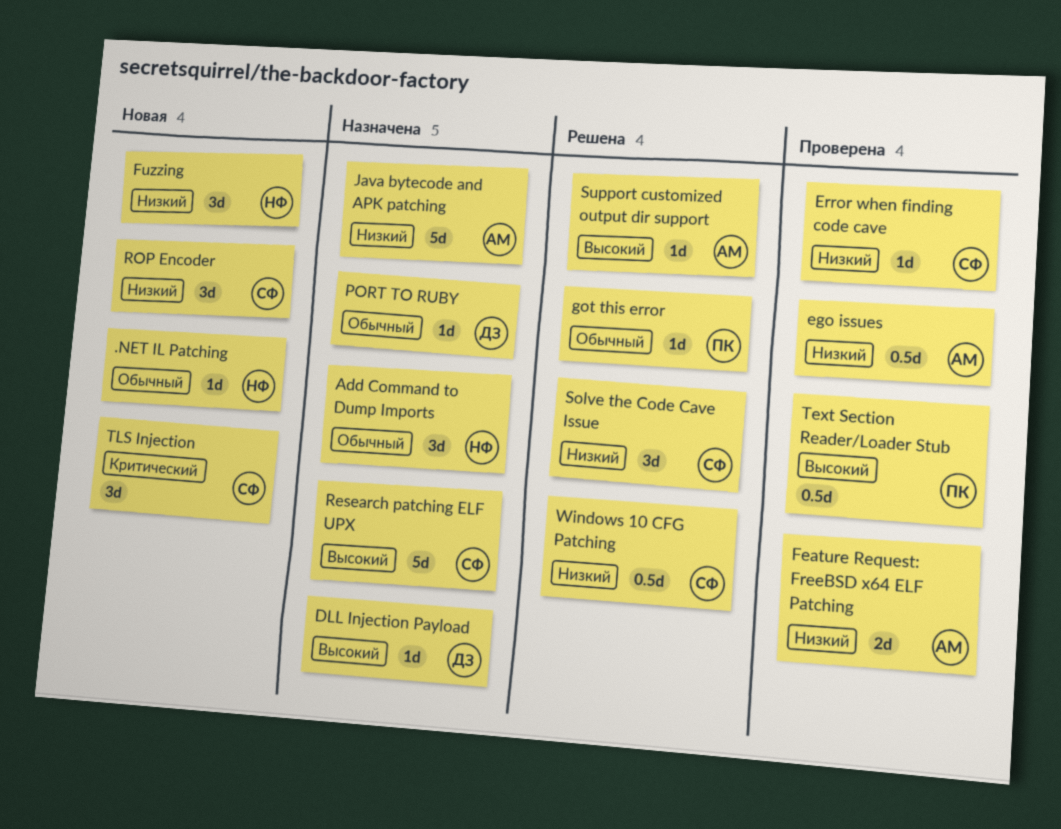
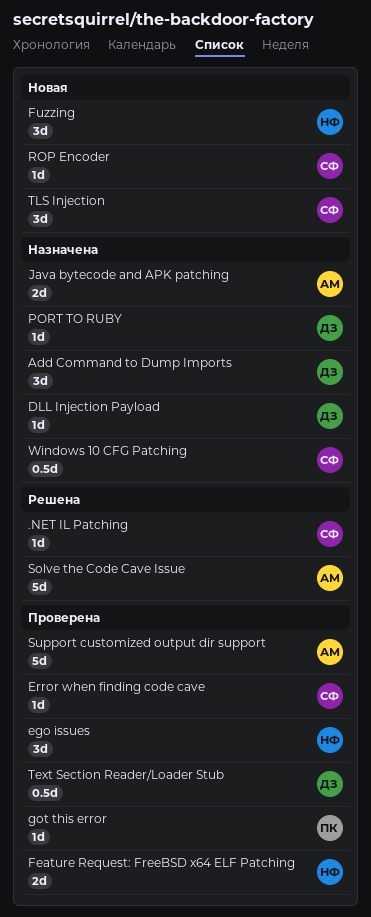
.NET IL Patching, status: Новая -> Решена
.NET IL Patching, owner: НФ -> СФ
Add Command to Dump Imports, owner: НФ -> ДЗ
ego issues, owner: АМ -> НФ
ego issues, estimate: 0.5d -> 3d
Feature Request: FreeBSD x64 ELF Patching, owner: АМ -> НФ
got this error, status: Решена -> Проверена
Java bytecode and APK patching, estimate: 5d -> 2d
Research patching ELF UPX: present -> none
ROP Encoder, estimate: 3d -> 1d
Solve the Code Cave Issue, owner: СФ -> АМ
Solve the Code Cave Issue, estimate: 3d -> 5d
Support customized output dir support, status: Решена -> Проверена
Support customized output dir support, estimate: 1d -> 5d
Text Section Reader/Loader Stub, owner: ПК -> ДЗ
Windows 10 CFG Patching, status: Решена -> Назначена

